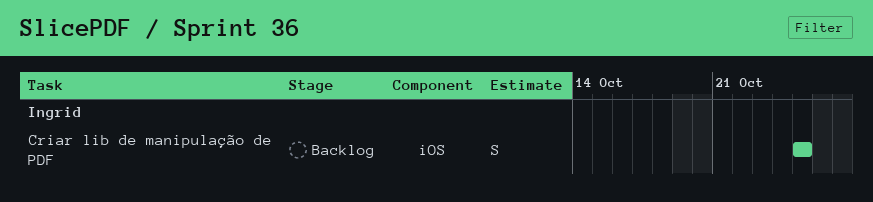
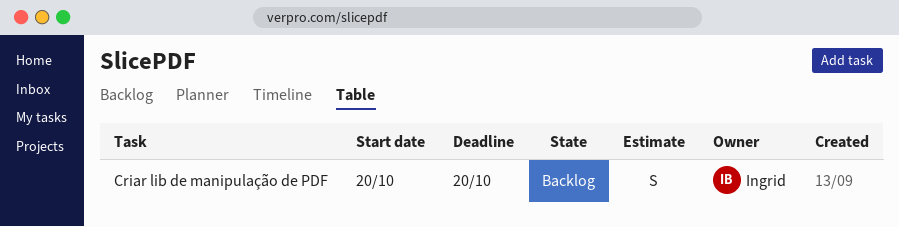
Criar lib de manipulação de PDF, start: Oct 25 -> Oct 20
Criar lib de manipulação de PDF, due: Oct 25 -> Oct 20

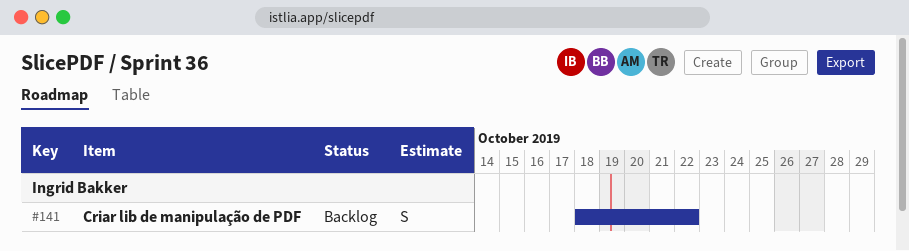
Criar lib de manipulação de PDF, start: Oct 20 -> Oct 18
Criar lib de manipulação de PDF, due: Oct 20 -> Oct 22

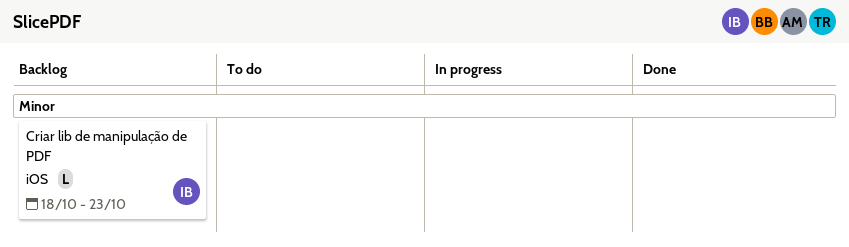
Criar lib de manipulação de PDF, estimate: S -> L
Criar lib de manipulação de PDF, due: Oct 22 -> Oct 23

